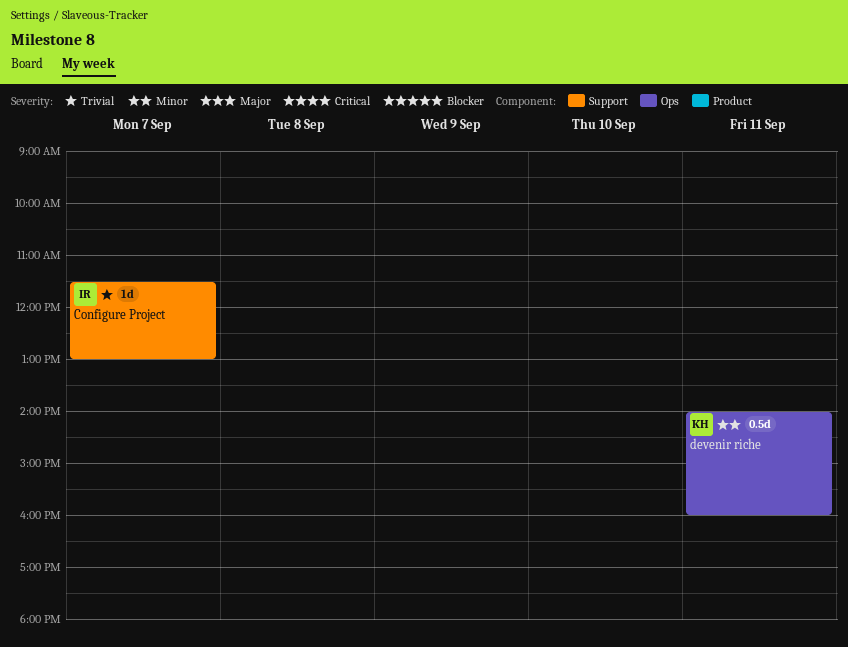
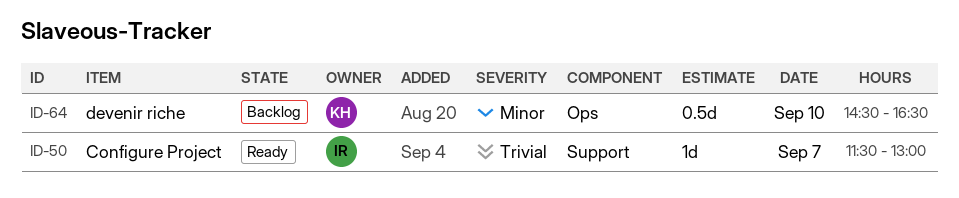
devenir riche, day: Sep 11 -> Sep 10
devenir riche, begins: 14:00 -> 14:30
devenir riche, ends: 16:00 -> 16:30

